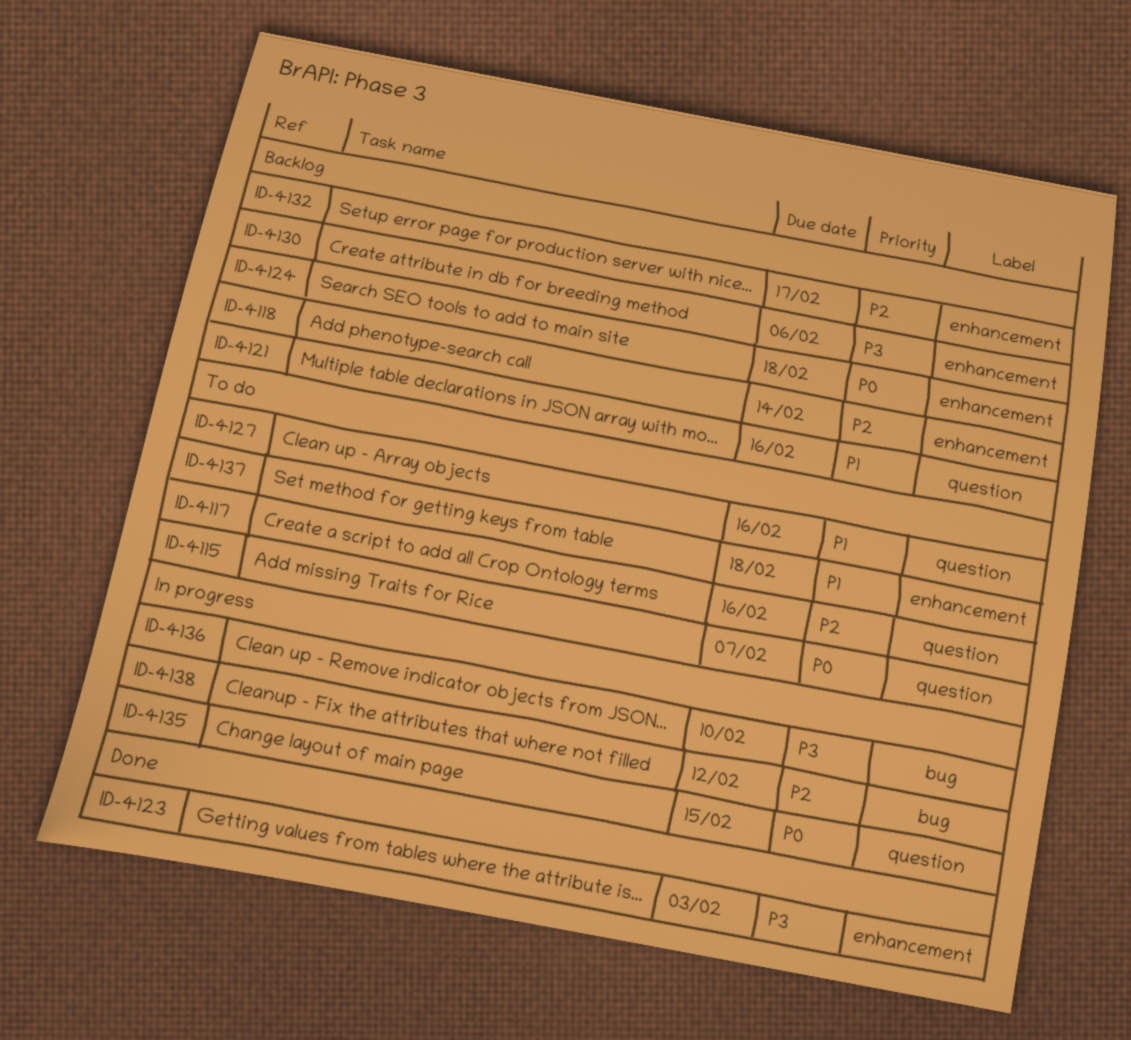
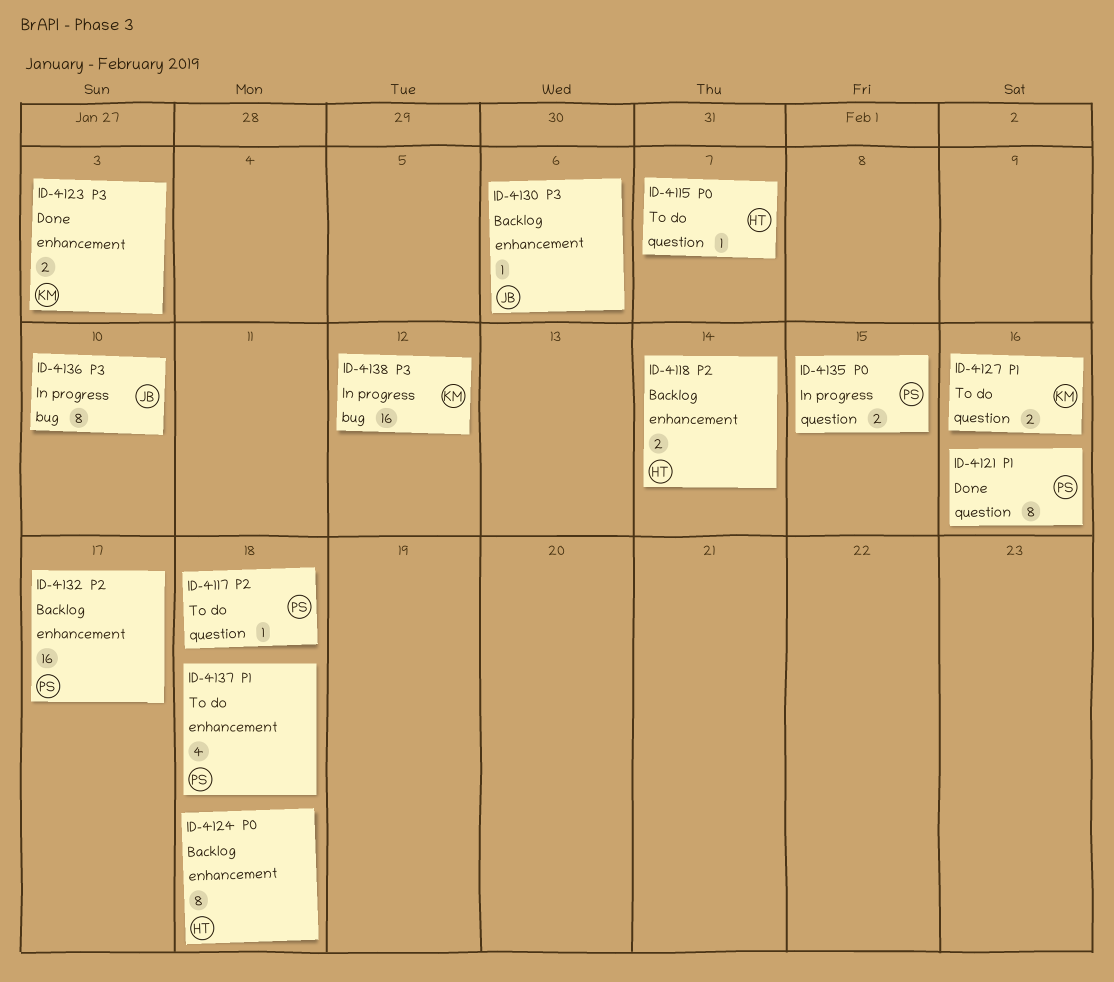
ID-4117, due: Feb 16 -> Feb 18
ID-4121, status: Backlog -> Done
ID-4138, priority: P2 -> P3

